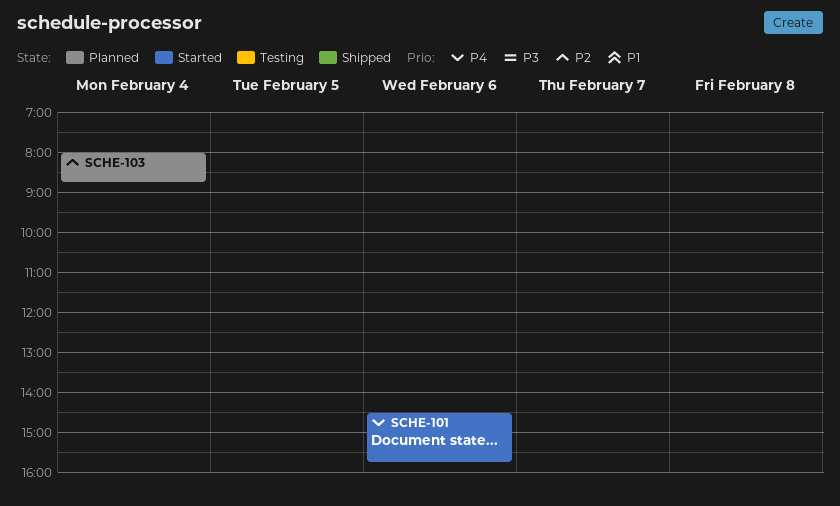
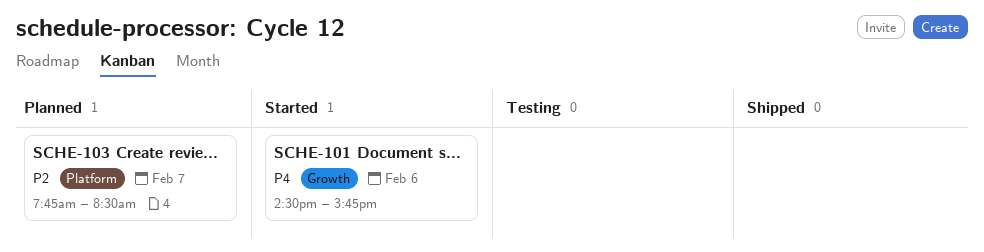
SCHE-103, day: Feb 4 -> Feb 7
SCHE-103, begins: 08:00 -> 07:45
SCHE-103, ends: 08:45 -> 08:30

